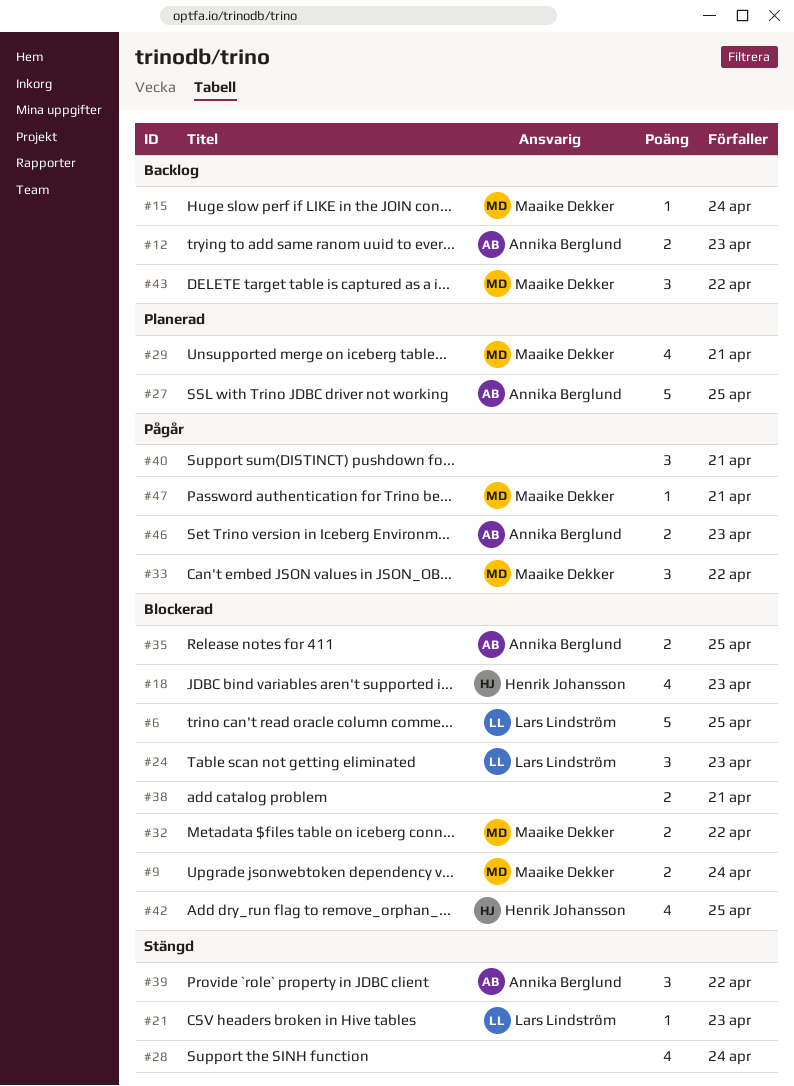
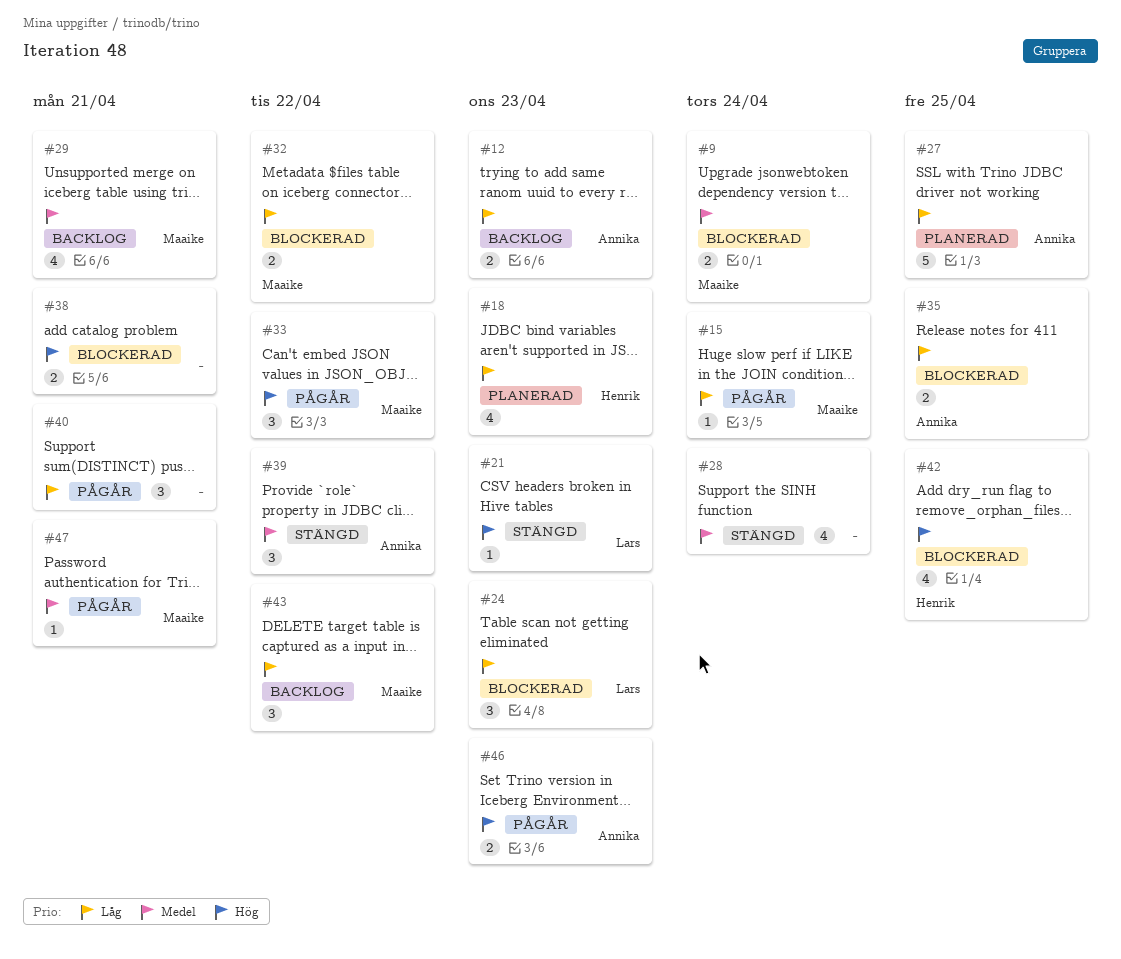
#6: present -> none
#15, status: Backlog -> Pågår
#18, status: Blockerad -> Planerad
#29, status: Planerad -> Backlog

